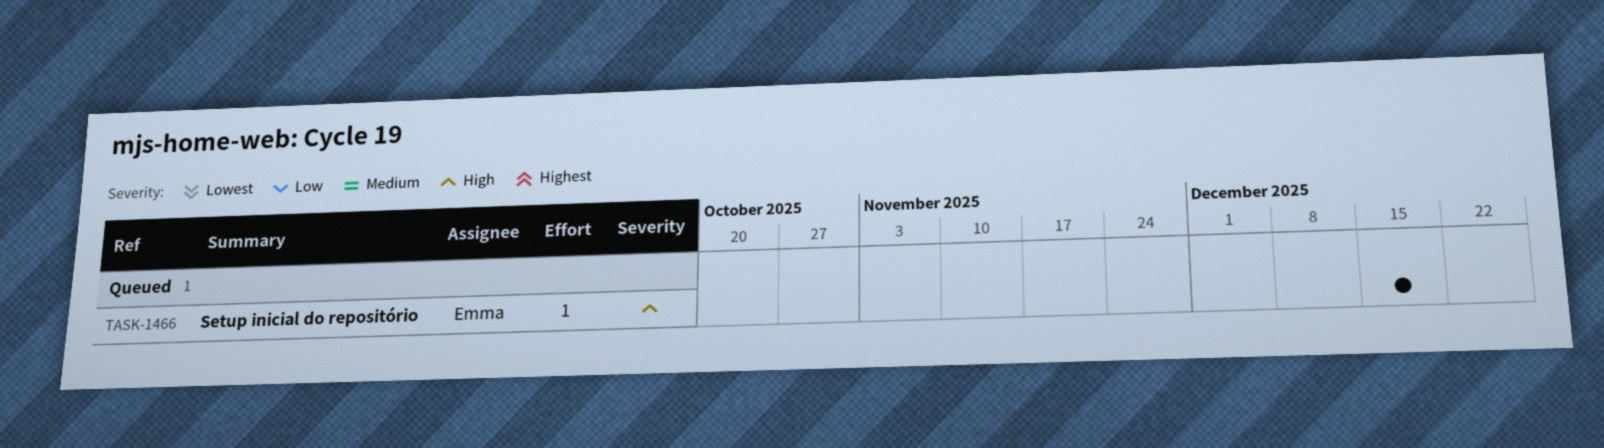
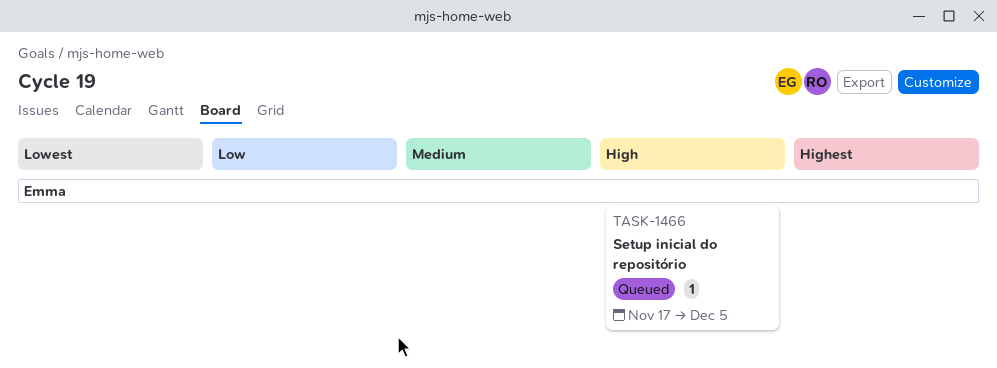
TASK-1466, start: Dec 15 -> Nov 17
TASK-1466, due: Dec 19 -> Dec 5

